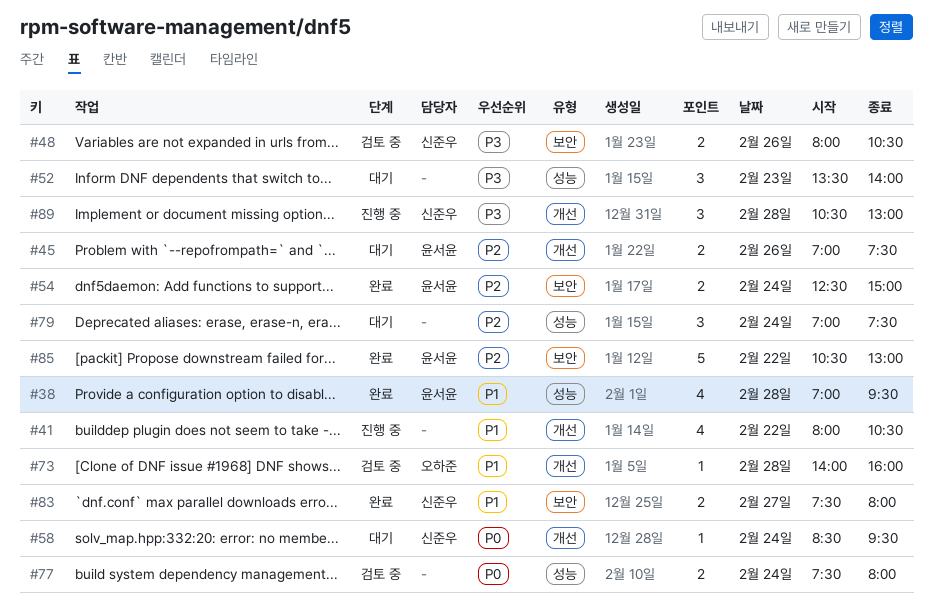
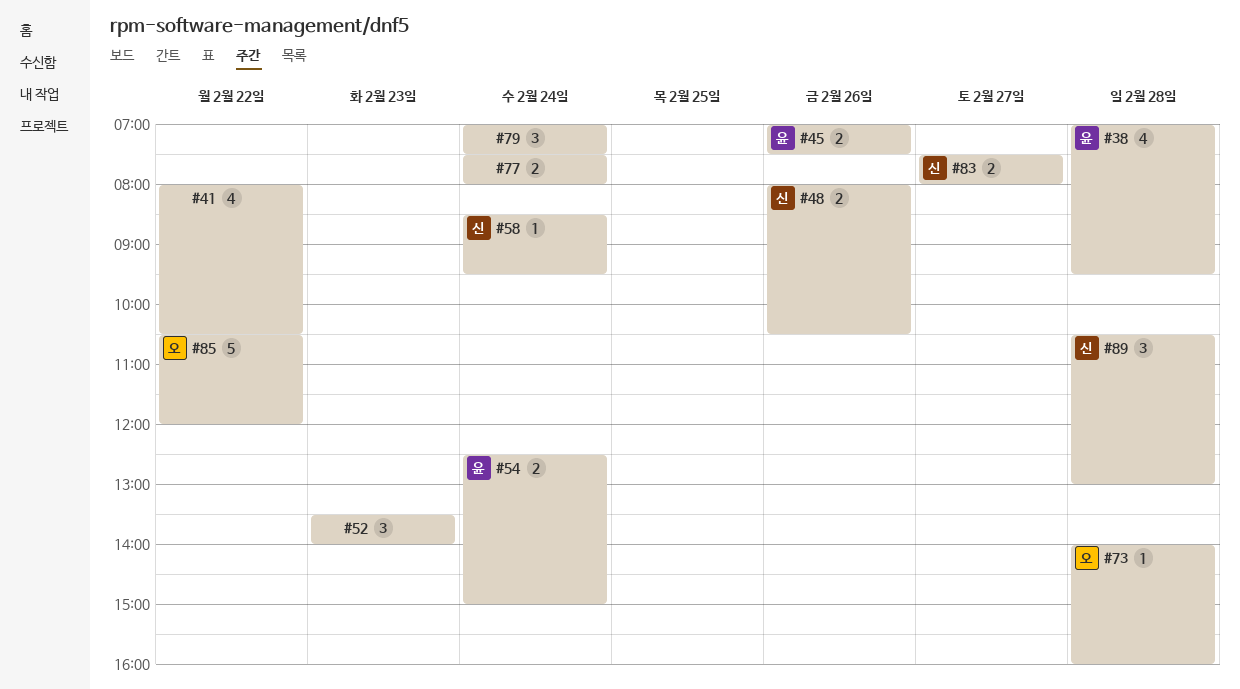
#85, owner: 윤서윤 -> 오하준
#85, ends: 13:00 -> 12:00

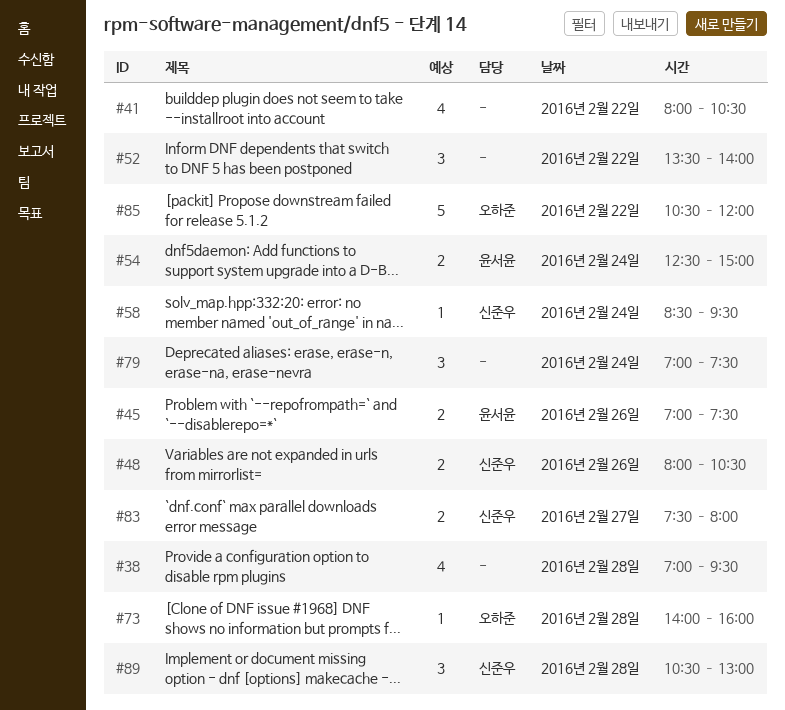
#38, owner: 윤서윤 -> none
#52, day: Feb 23 -> Feb 22
#77: present -> none

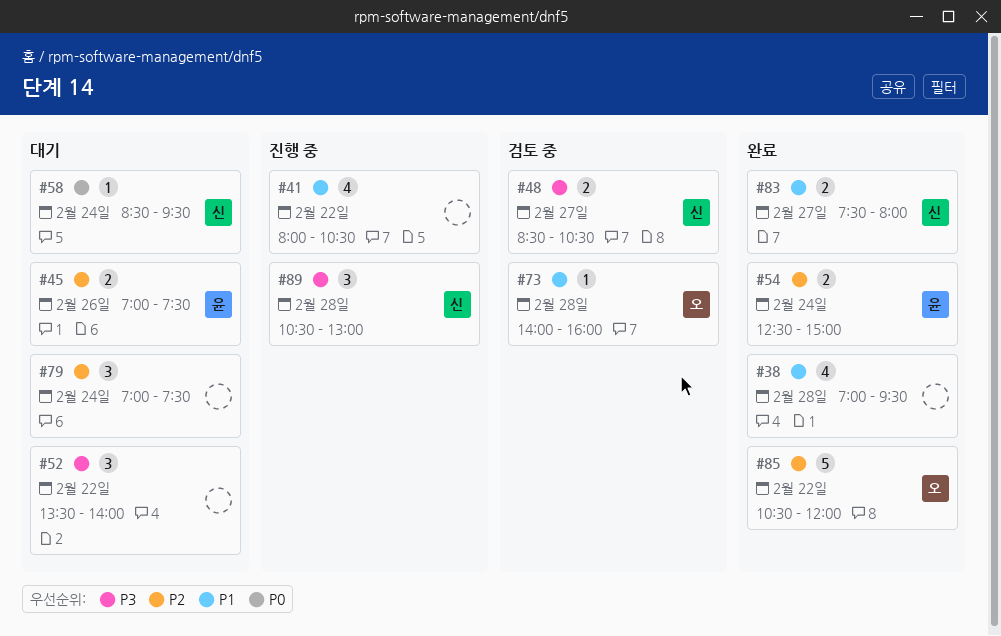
#48, day: Feb 26 -> Feb 27
#48, begins: 08:00 -> 08:30

